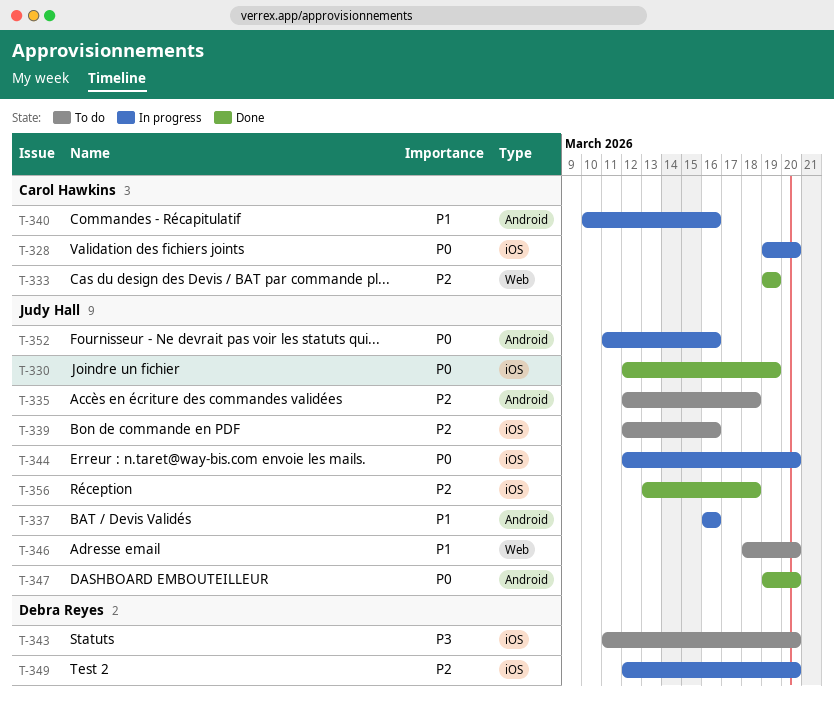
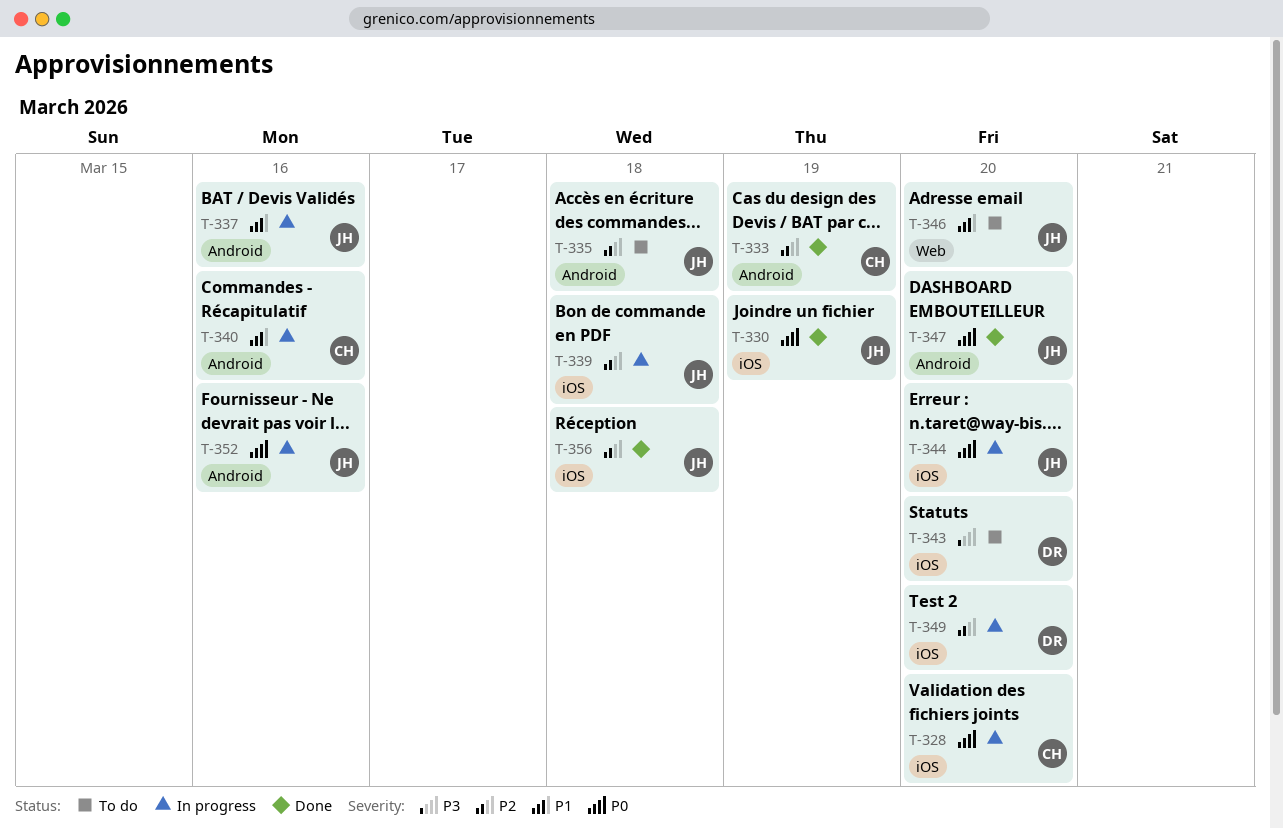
T-333, label: Web -> Android
T-339, status: To do -> In progress
T-339, due: Mar 16 -> Mar 18

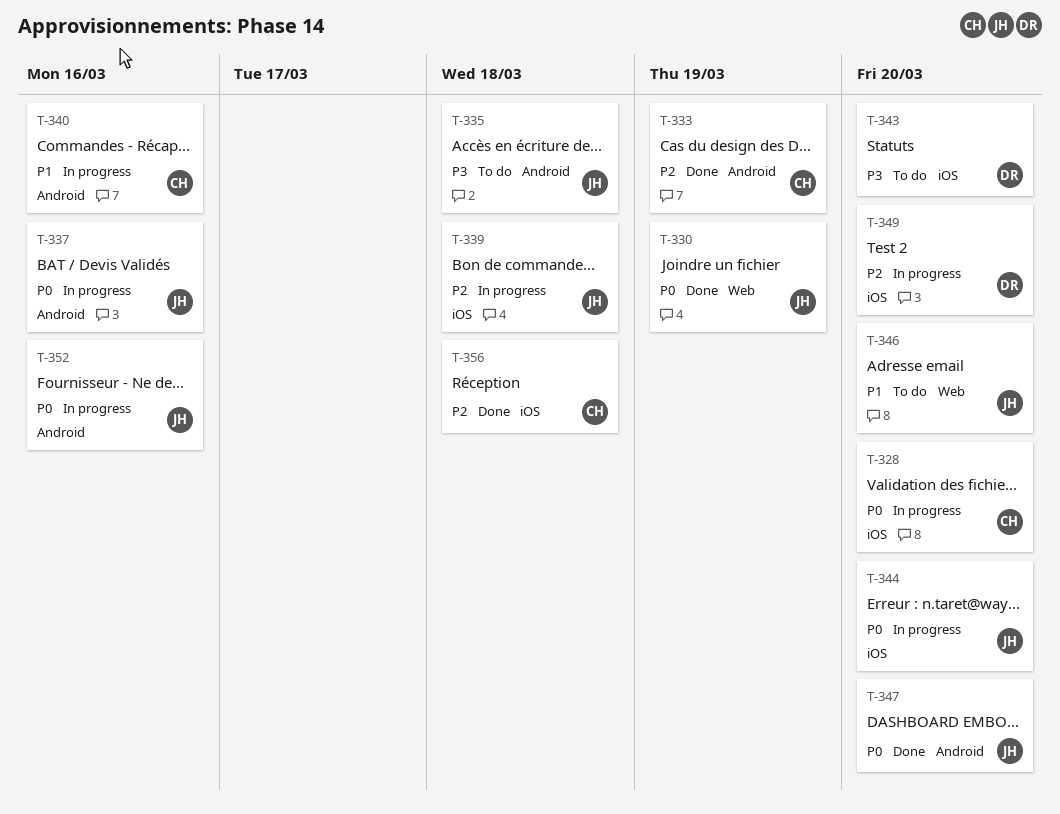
T-330, label: iOS -> Web
T-335, priority: P2 -> P3
T-337, priority: P1 -> P0
T-356, owner: JH -> CH

